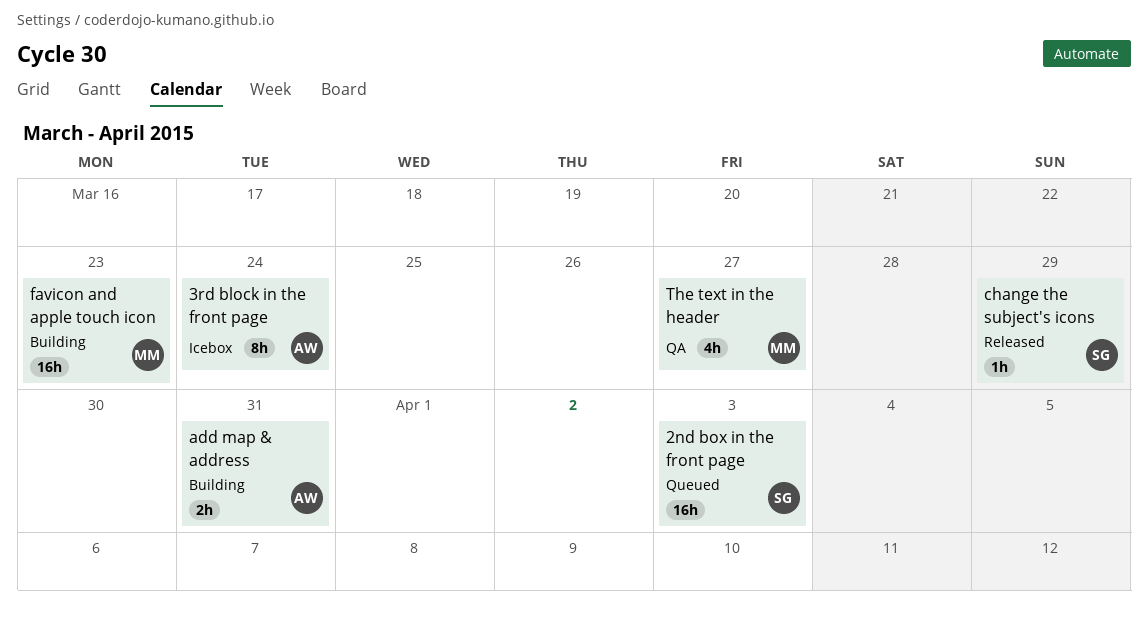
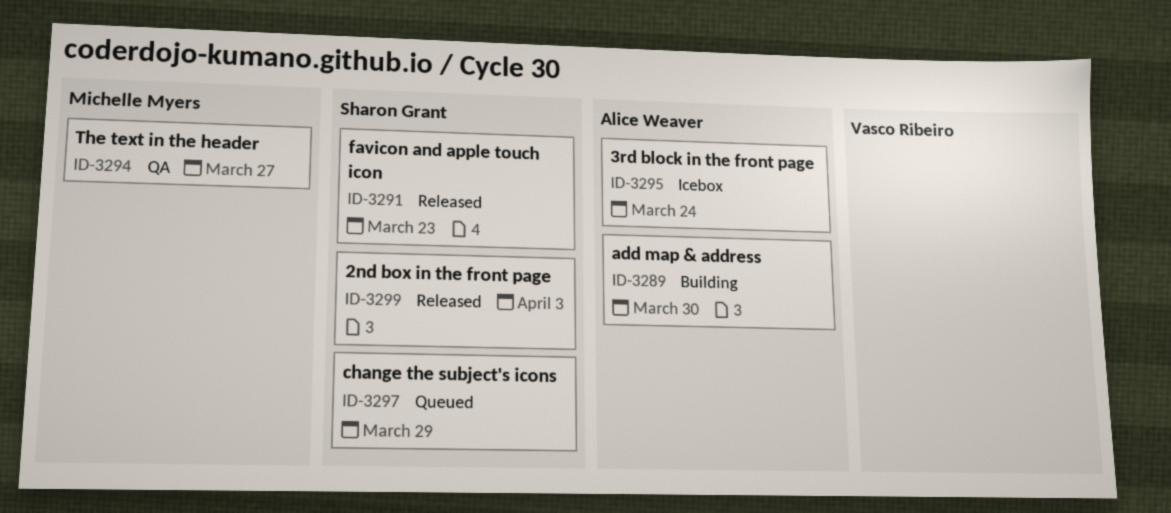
2nd box in the front page, status: Queued -> Released
add map & address, due: Mar 31 -> Mar 30
change the subject's icons, status: Released -> Queued
favicon and apple touch icon, status: Building -> Released
favicon and apple touch icon, owner: Michelle Myers -> Sharon Grant

